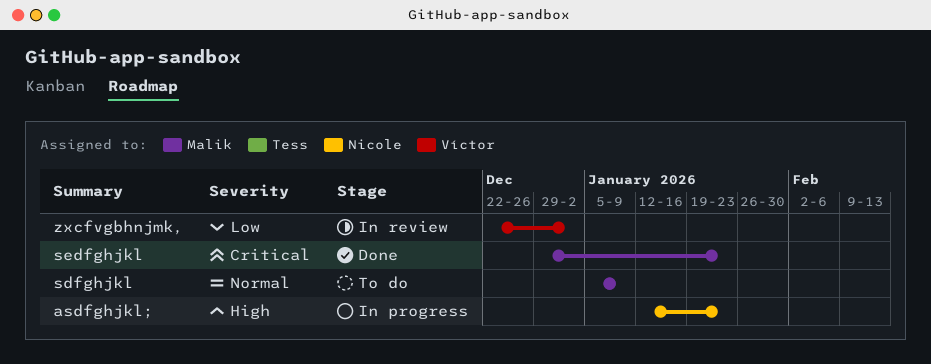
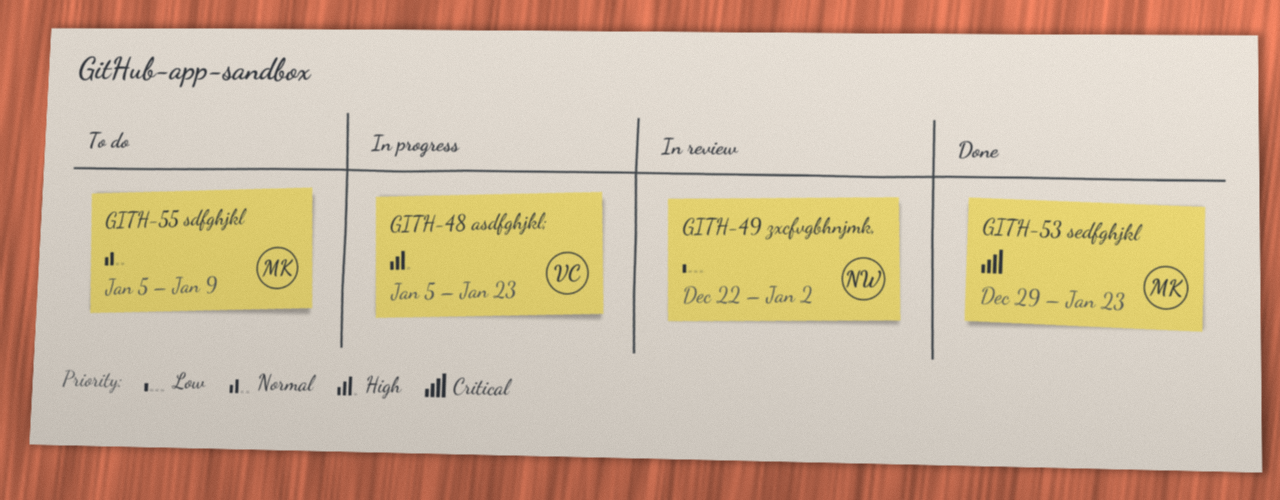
asdfghjkl;, owner: Nicole -> Víctor
asdfghjkl;, start: Jan 12 -> Jan 5
zxcfvgbhnjmk,, owner: Víctor -> Nicole

